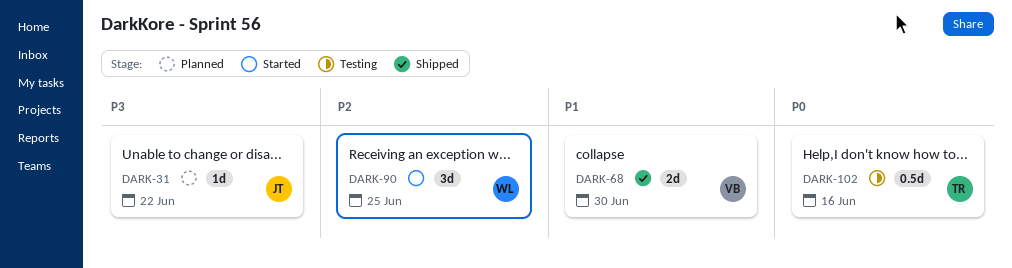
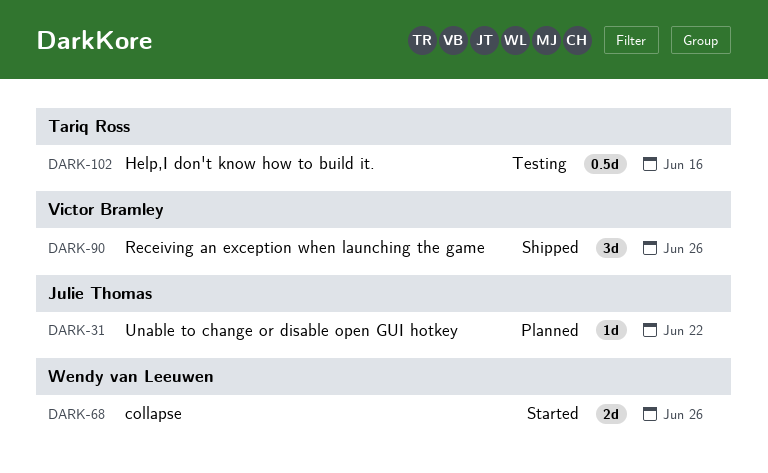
DARK-68, status: Shipped -> Started
DARK-68, owner: Victor Bramley -> Wendy van Leeuwen
DARK-68, due: Jun 30 -> Jun 26
DARK-90, status: Started -> Shipped
DARK-90, owner: Wendy van Leeuwen -> Victor Bramley
DARK-90, due: Jun 25 -> Jun 26

